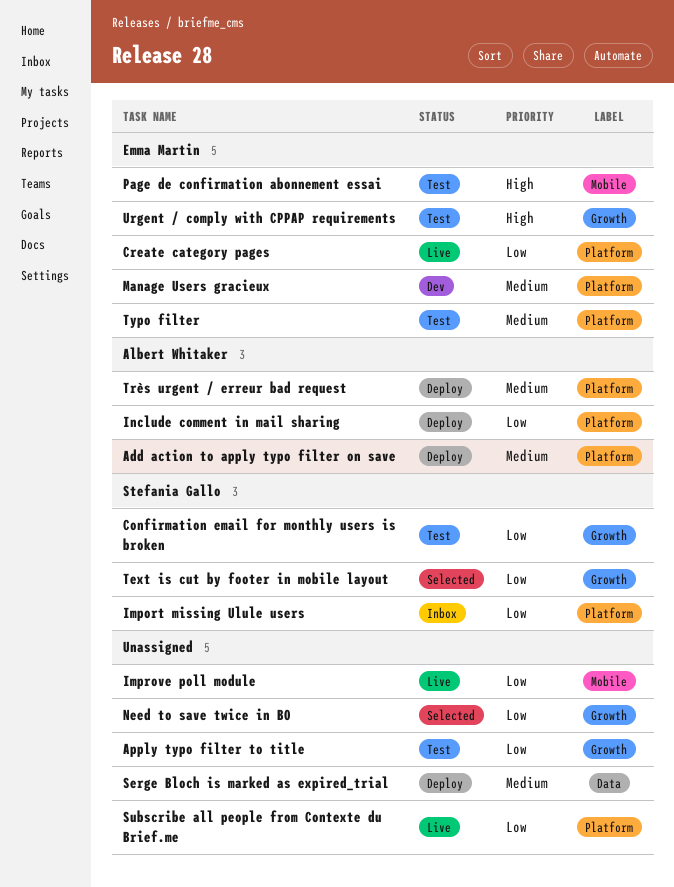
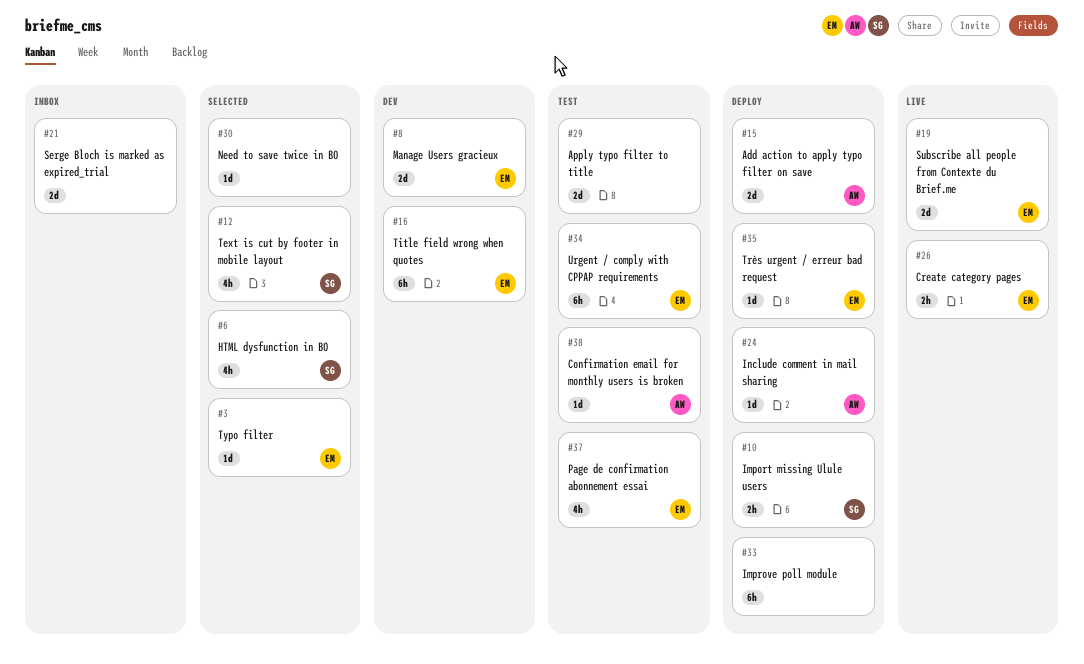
Confirmation email for monthly users is broken, owner: Stefania Gallo -> Albert Whitaker
HTML dysfunction in BO: none -> present
Import missing Ulule users, status: Inbox -> Deploy
Improve poll module, status: Live -> Deploy
Serge Bloch is marked as expired_trial, status: Deploy -> Inbox
Subscribe all people from Contexte du Brief.me, owner: none -> Emma Martin
Title field wrong when quotes: none -> present
Très urgent / erreur bad request, owner: Albert Whitaker -> Emma Martin
Typo filter, status: Test -> Selected

